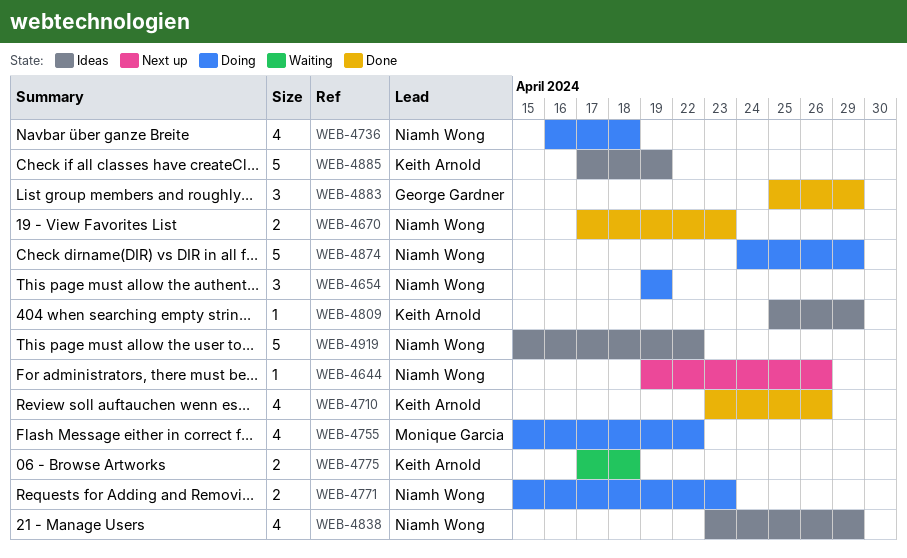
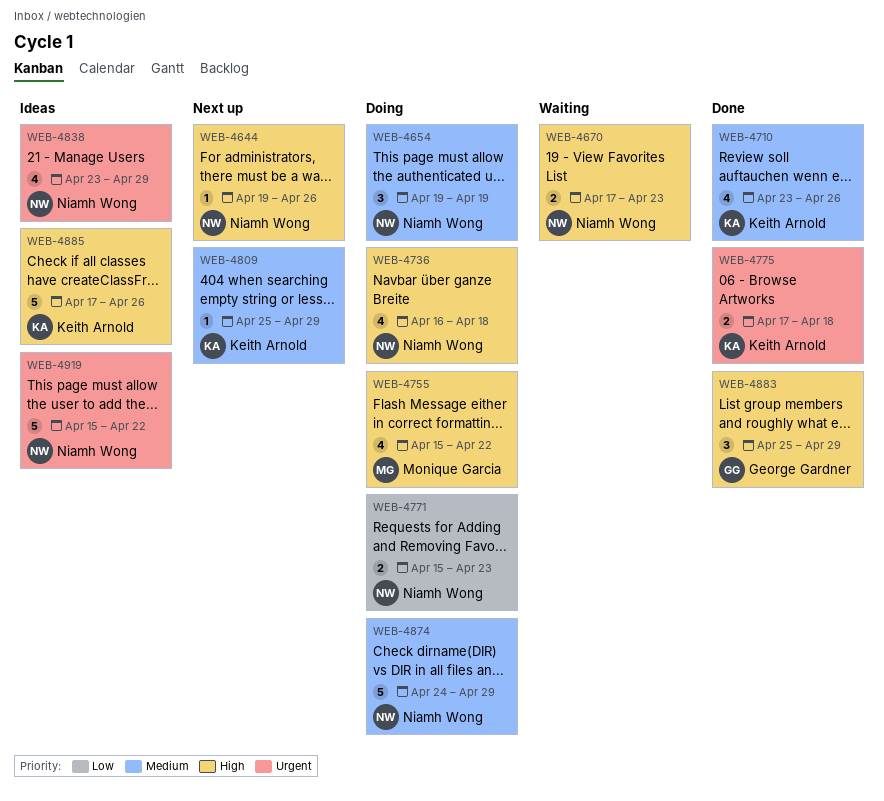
WEB-4670, status: Done -> Waiting
WEB-4775, status: Waiting -> Done
WEB-4809, status: Ideas -> Next up
WEB-4885, due: Apr 19 -> Apr 26

